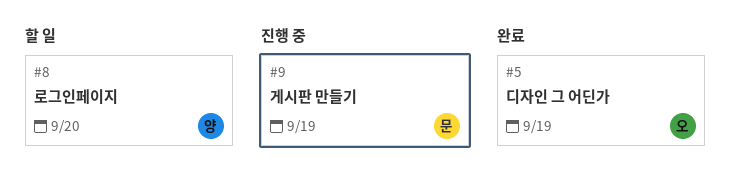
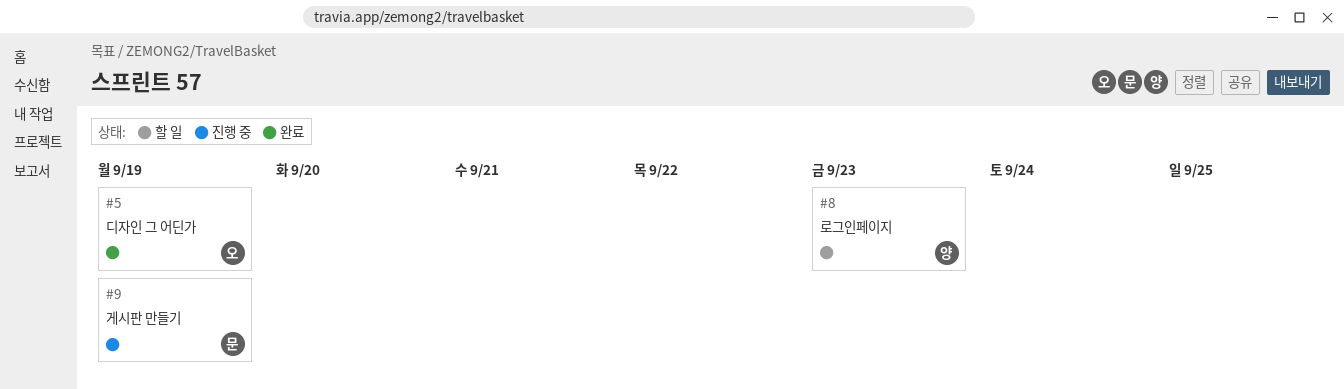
#8, due: Sep 20 -> Sep 23

